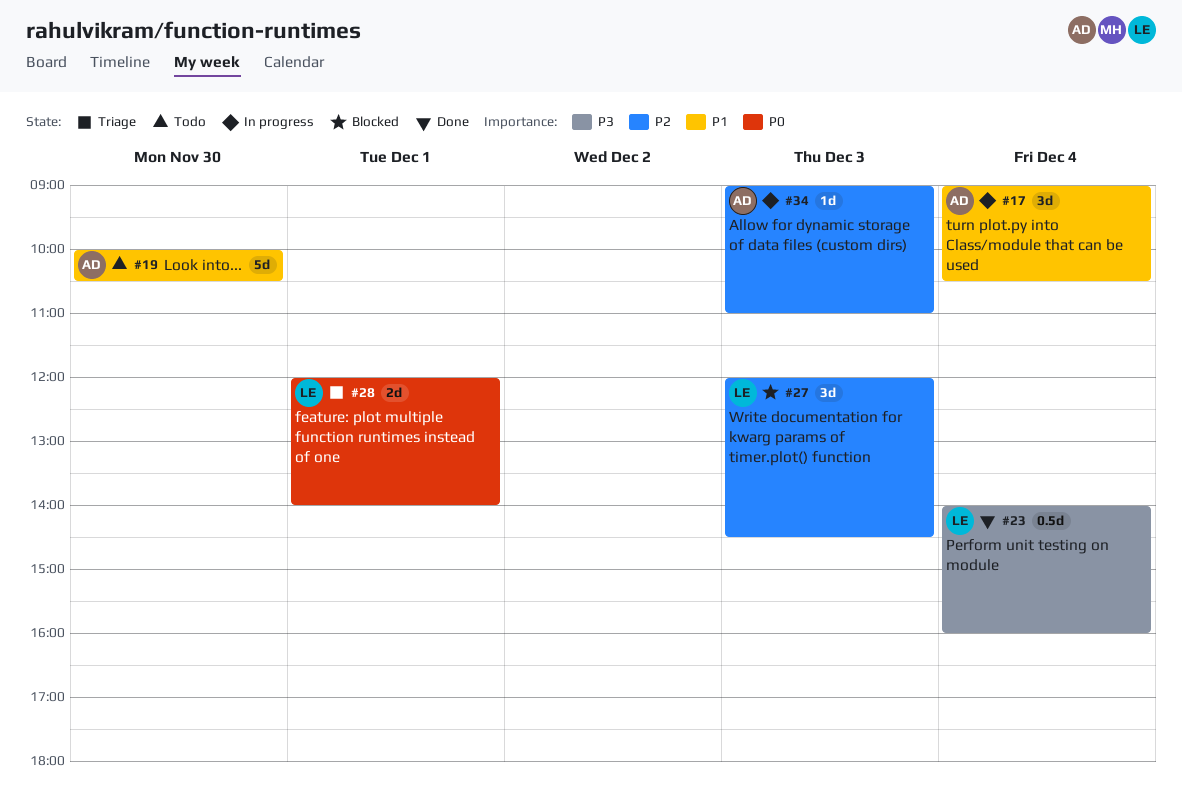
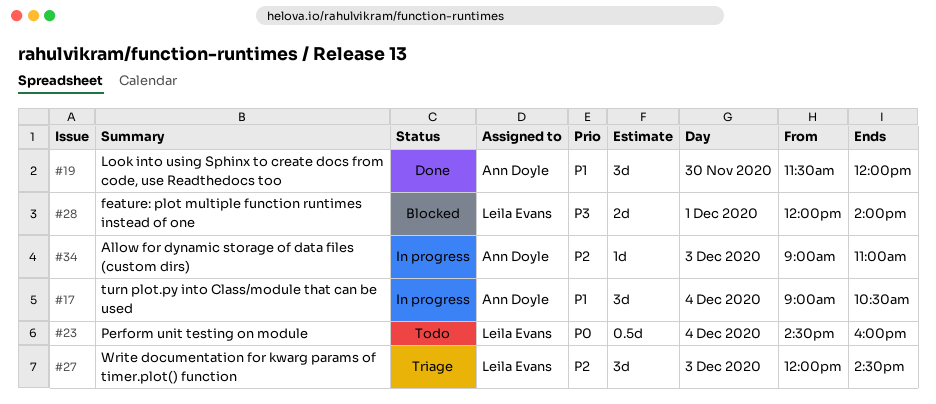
#19, status: Todo -> Done
#19, estimate: 5d -> 3d
#19, begins: 10:00 -> 11:30
#19, ends: 10:30 -> 12:00
#23, status: Done -> Todo
#23, priority: P3 -> P0
#23, begins: 14:00 -> 14:30
#27, status: Blocked -> Triage
#28, status: Triage -> Blocked
#28, priority: P0 -> P3

